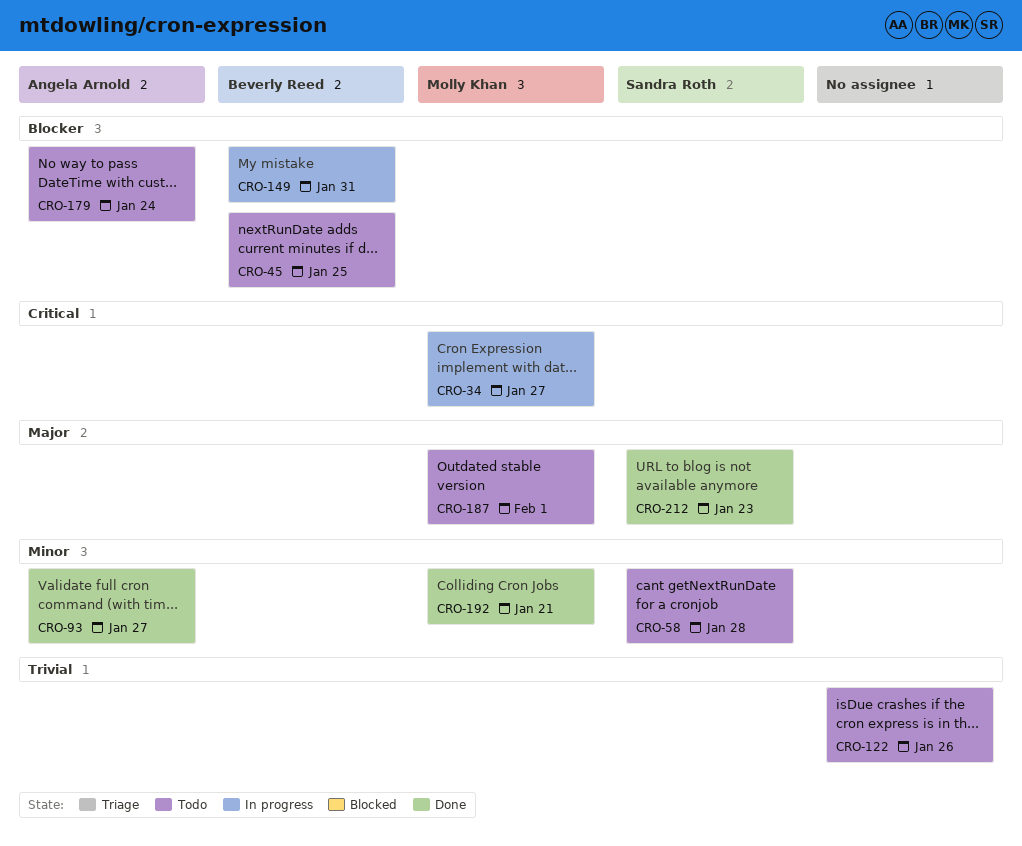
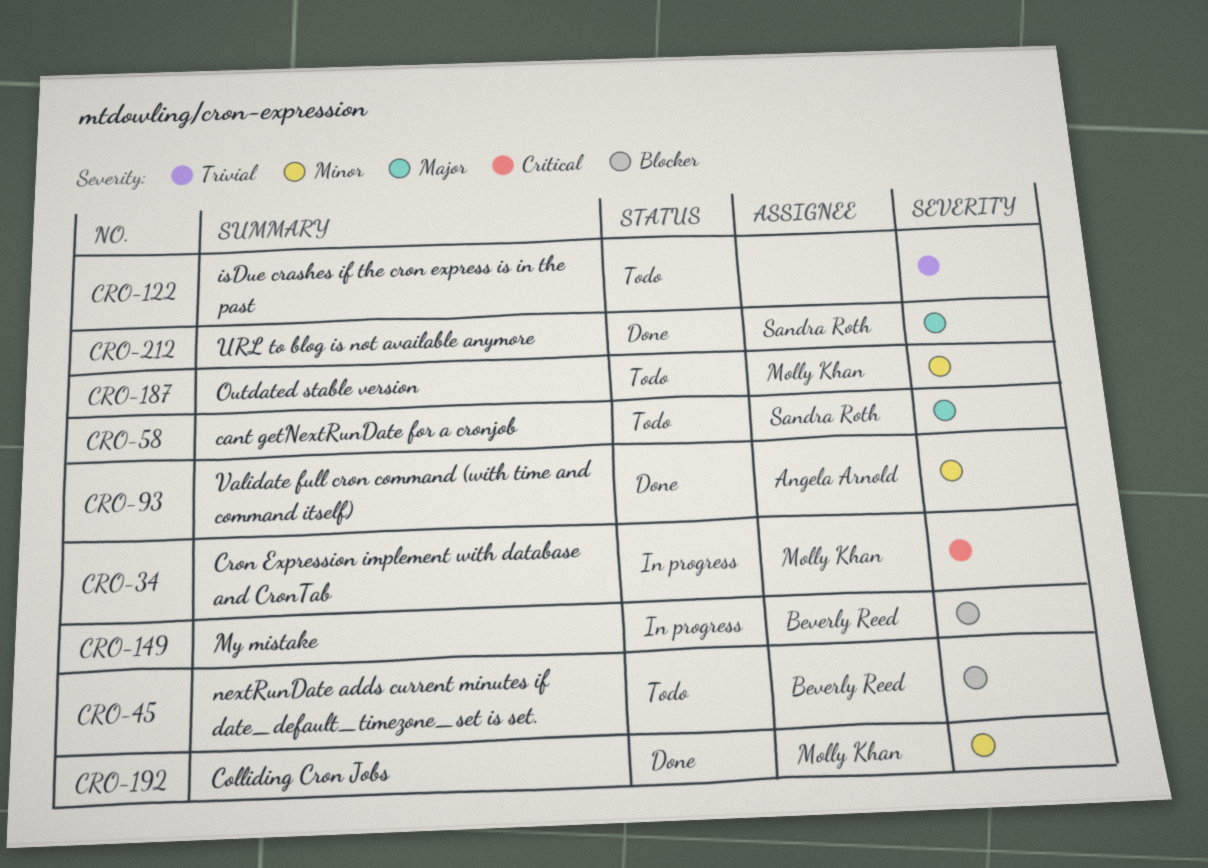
CRO-58, priority: Minor -> Major
CRO-179: present -> none
CRO-187, priority: Major -> Minor

